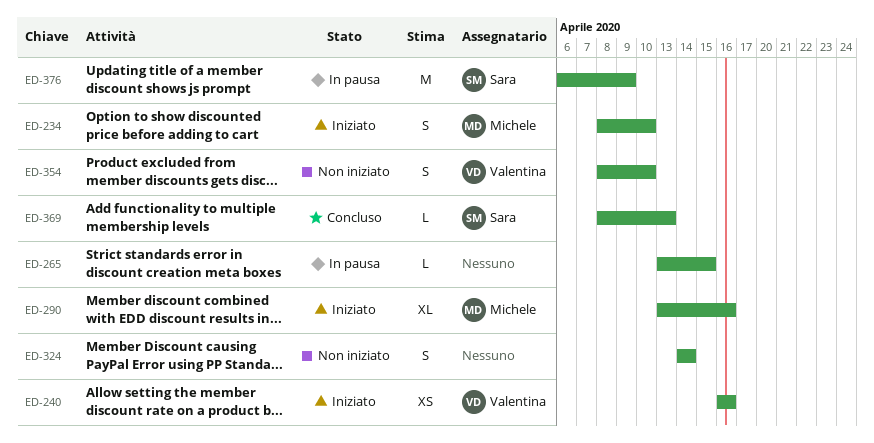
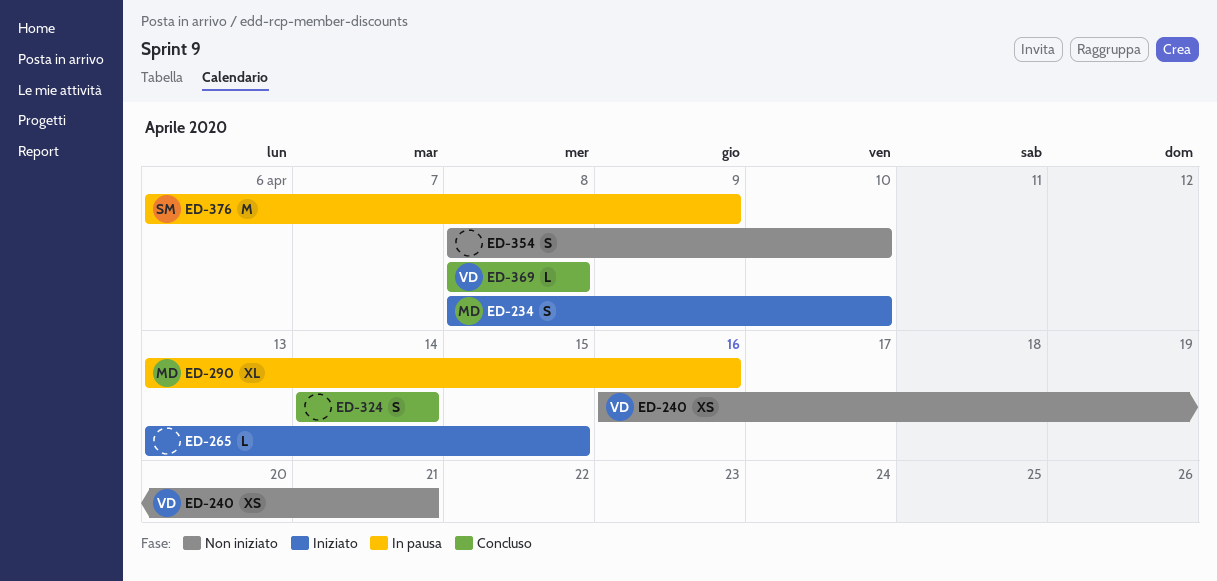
ED-240, status: Iniziato -> Non iniziato
ED-240, due: Apr 16 -> Apr 21
ED-265, status: In pausa -> Iniziato
ED-290, status: Iniziato -> In pausa
ED-324, status: Non iniziato -> Concluso
ED-354, owner: Valentina -> none
ED-369, owner: Sara -> Valentina
ED-369, due: Apr 13 -> Apr 8

